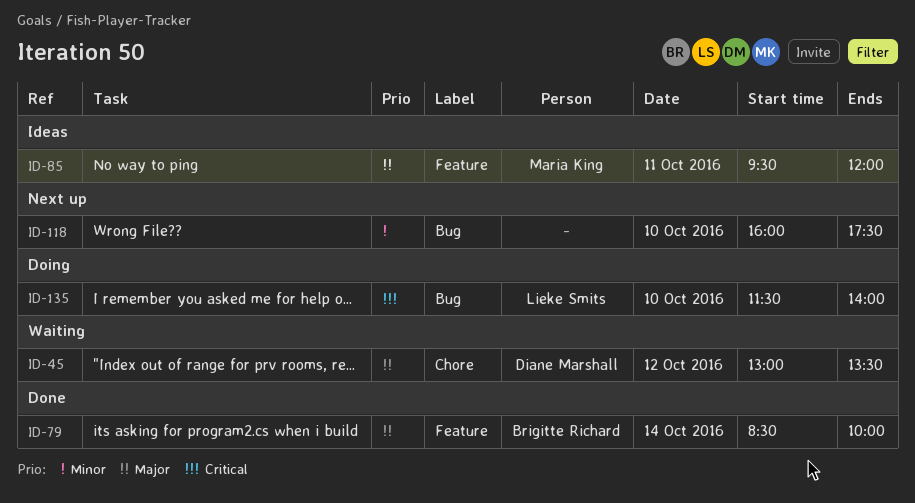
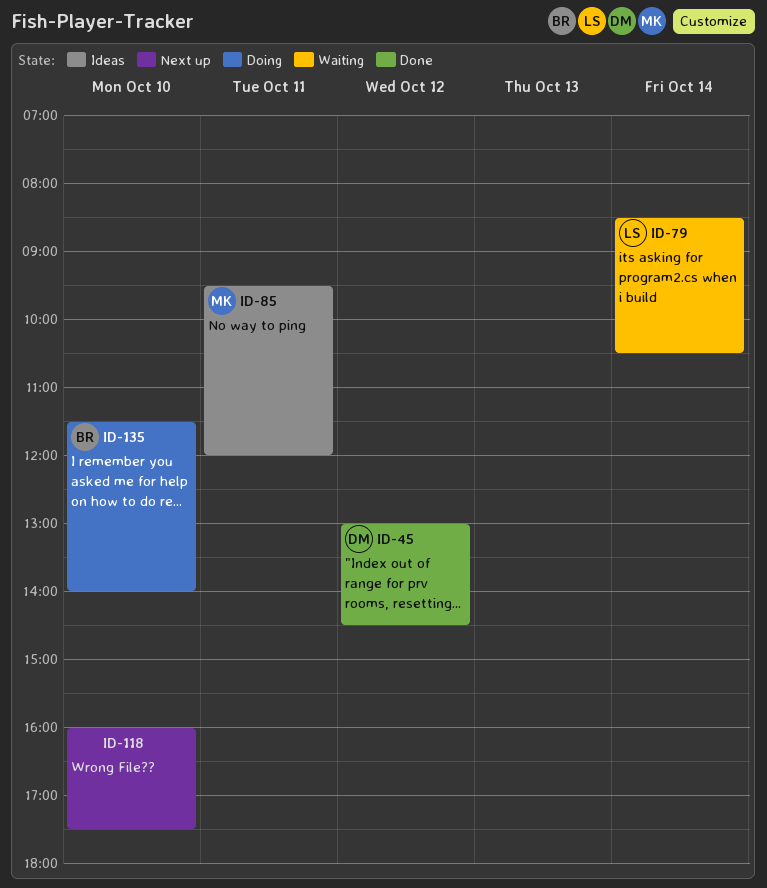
ID-45, status: Waiting -> Done
ID-45, ends: 13:30 -> 14:30
ID-79, status: Done -> Waiting
ID-79, owner: Brigitte Richard -> Lieke Smits
ID-79, ends: 10:00 -> 10:30
ID-135, owner: Lieke Smits -> Brigitte Richard

